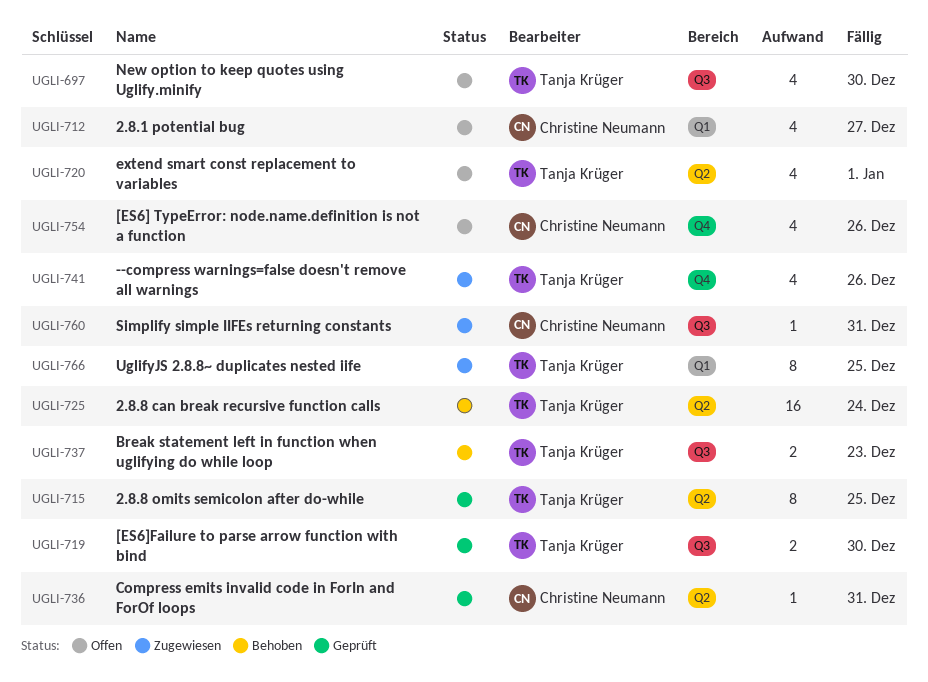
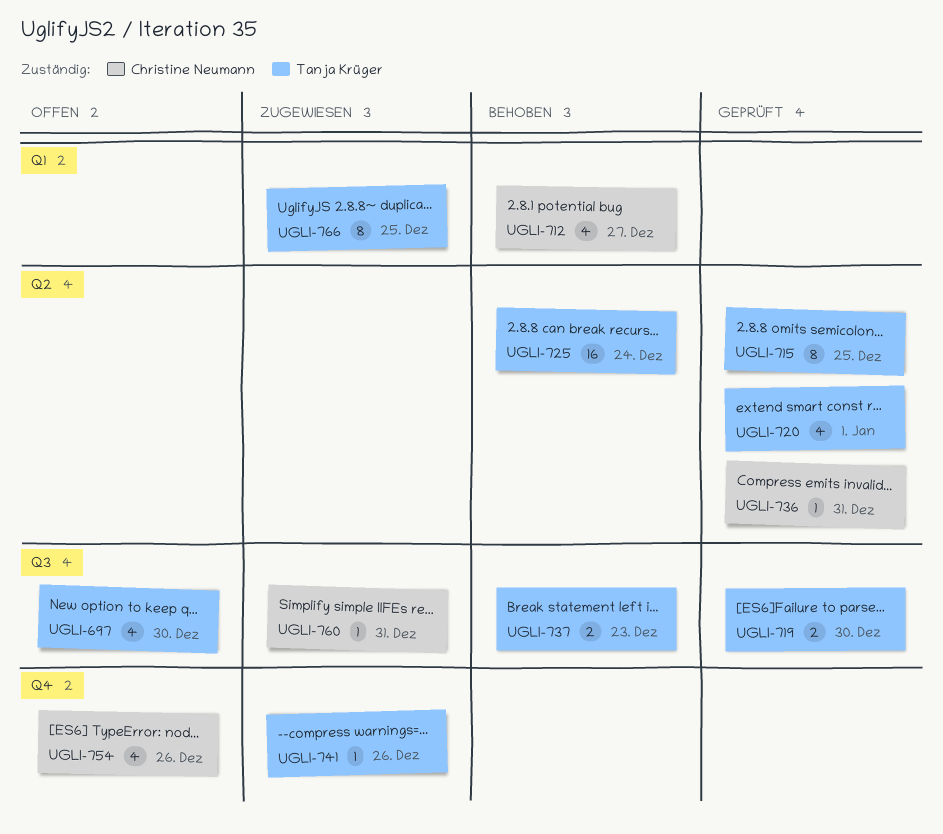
UGLI-712, status: Offen -> Behoben
UGLI-720, status: Offen -> Geprüft
UGLI-741, estimate: 4 -> 1

